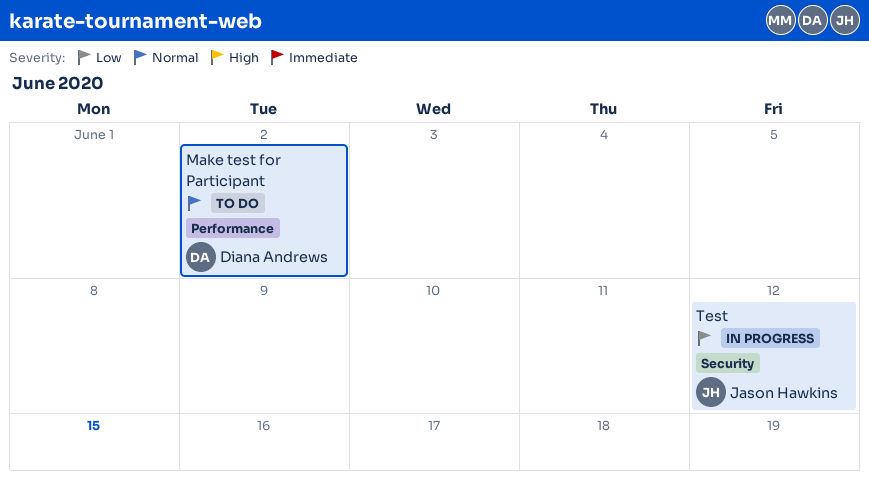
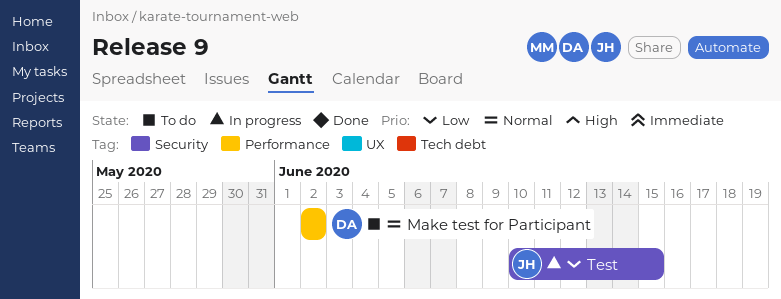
Test, due: Jun 12 -> Jun 15

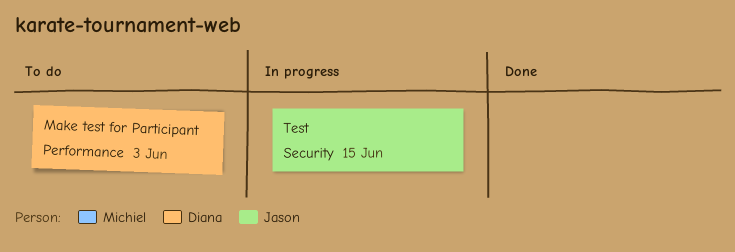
Make test for Participant, due: Jun 2 -> Jun 3

